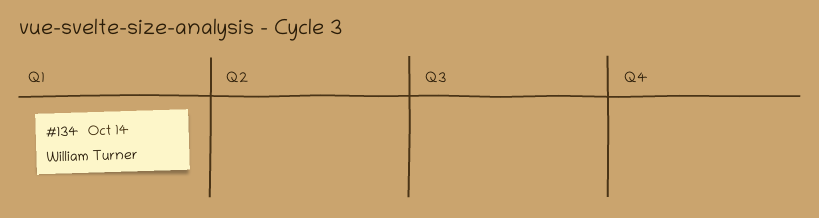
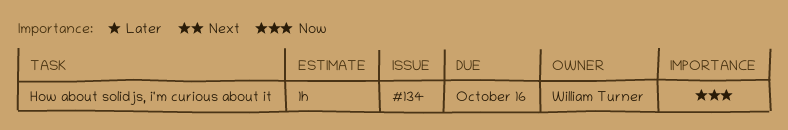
#134, due: Oct 14 -> Oct 16

